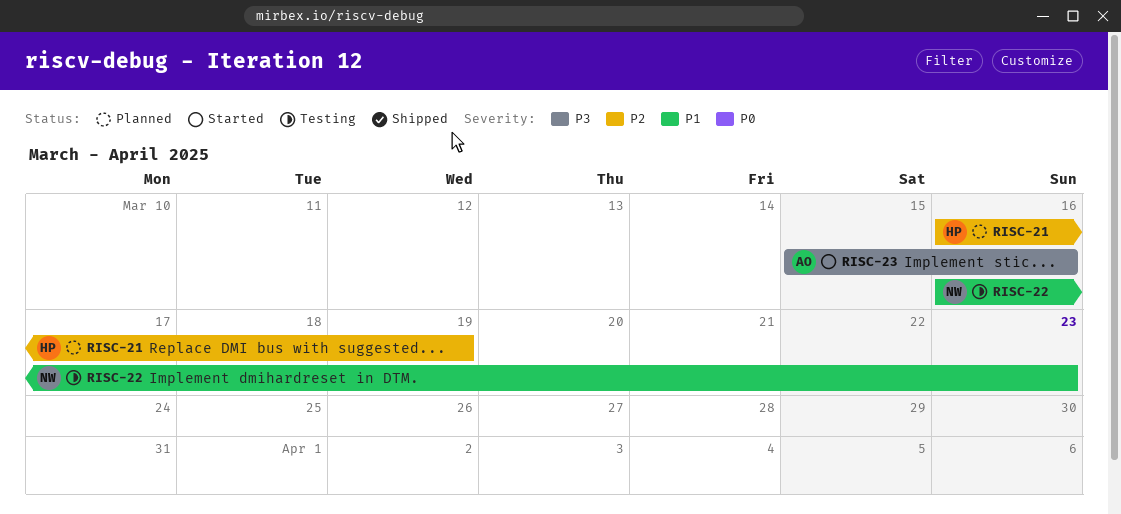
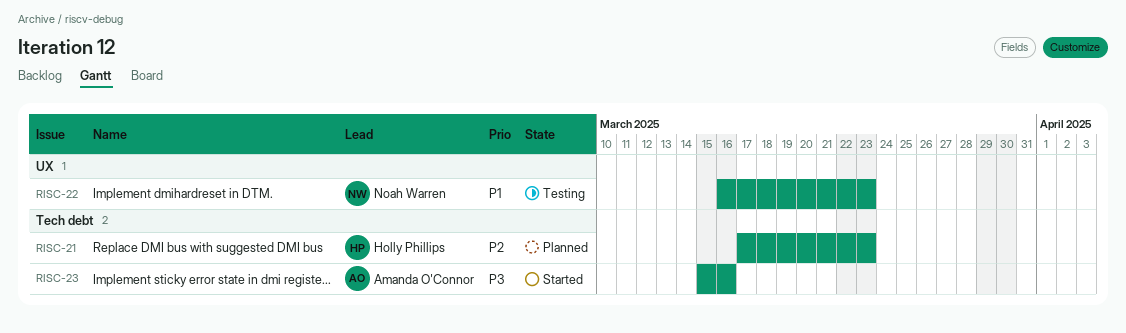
RISC-21, start: Mar 16 -> Mar 17
RISC-21, due: Mar 19 -> Mar 23

